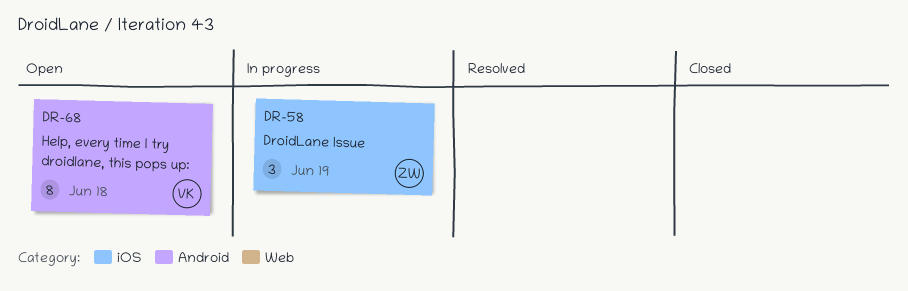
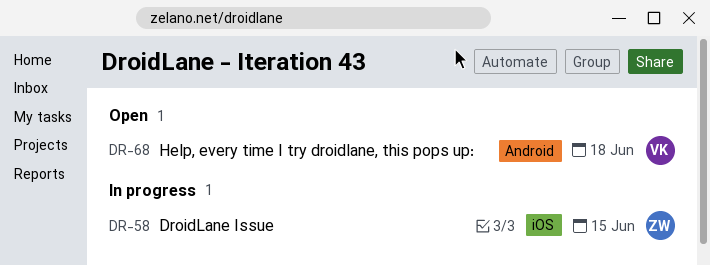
DR-58, due: Jun 19 -> Jun 15

